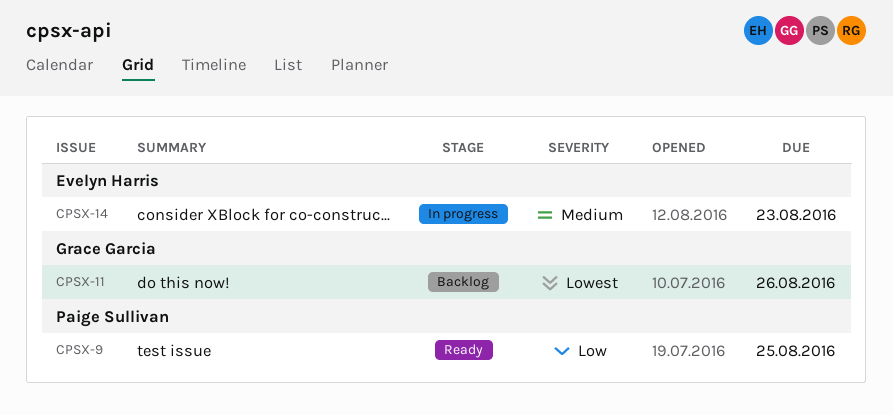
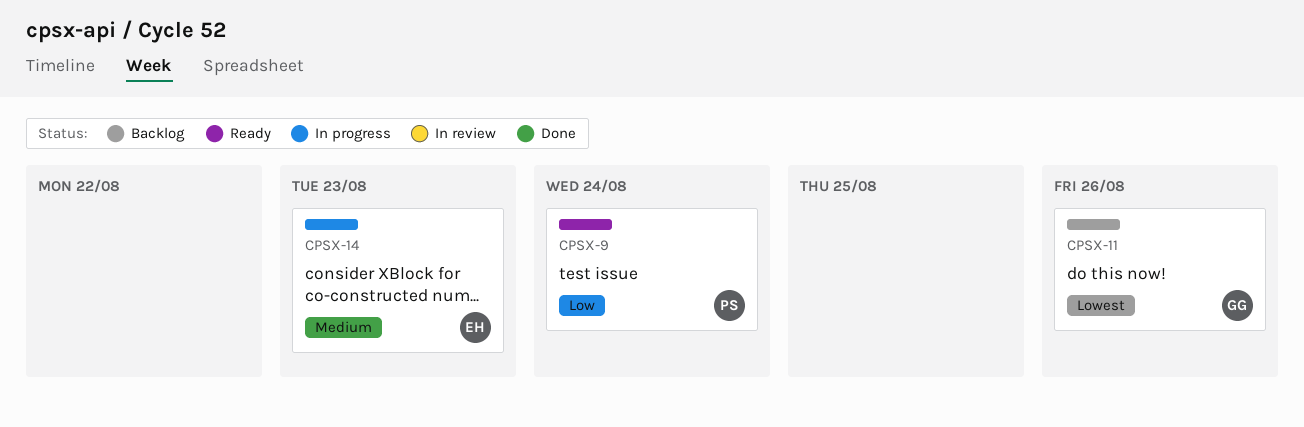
CPSX-9, due: Aug 25 -> Aug 24

